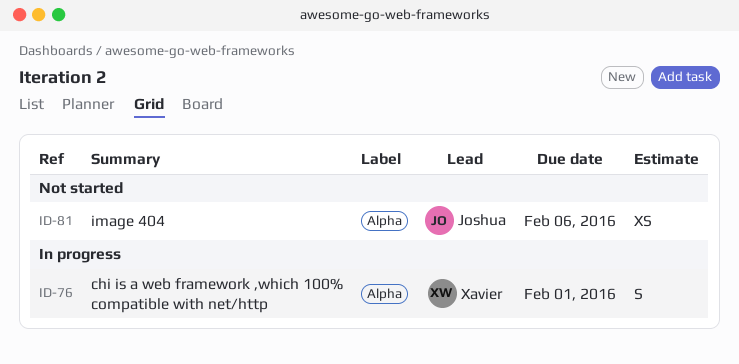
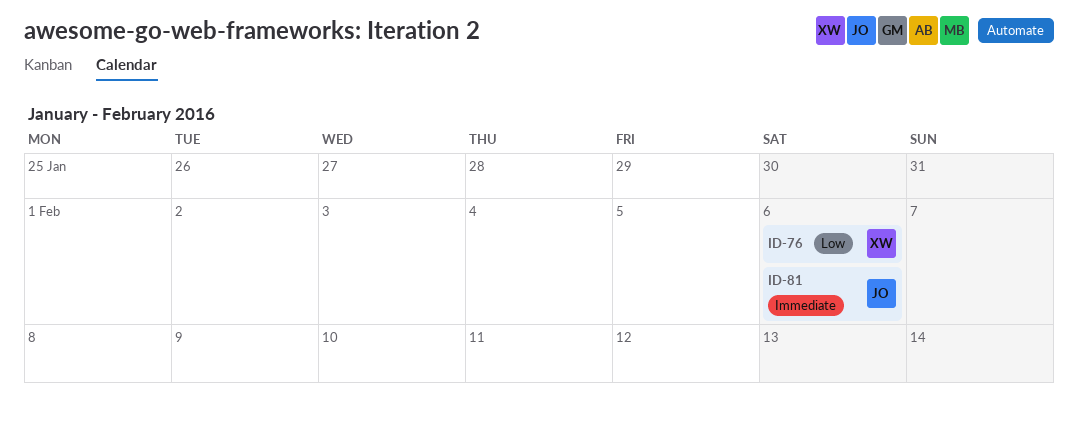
ID-76, due: Feb 1 -> Feb 6

